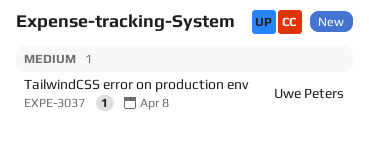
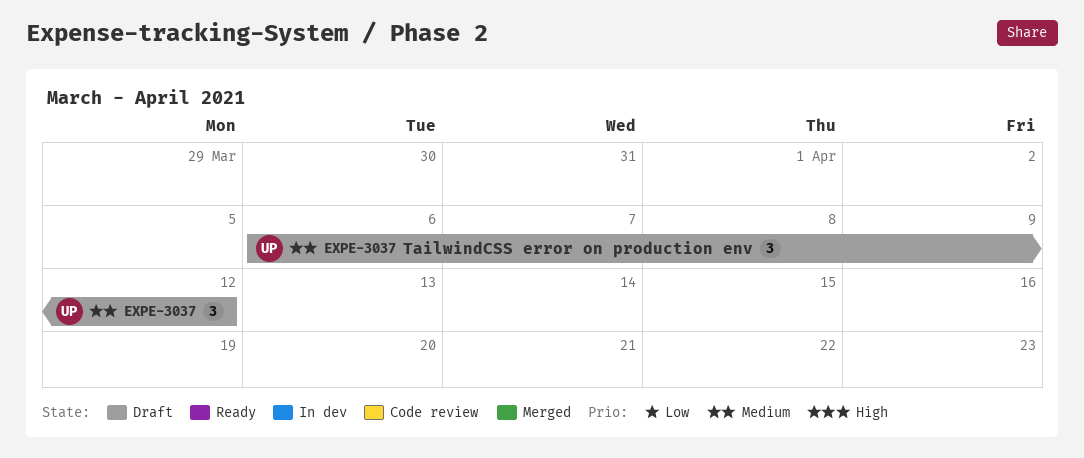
EXPE-3037, estimate: 1 -> 3
EXPE-3037, due: Apr 8 -> Apr 12

